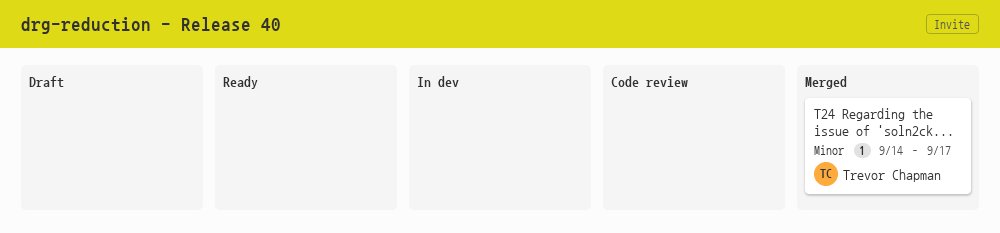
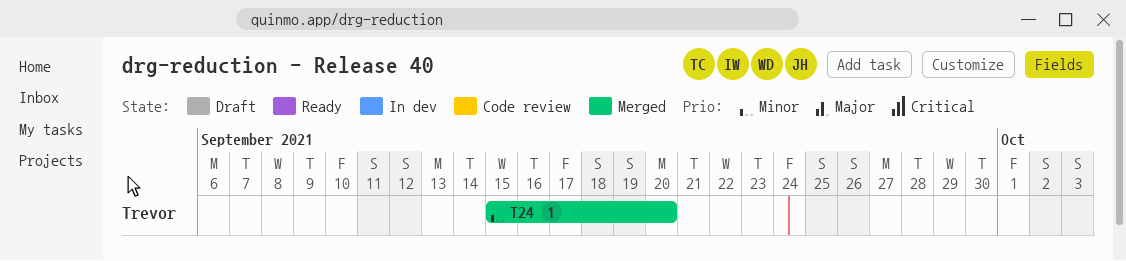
T24, start: Sep 14 -> Sep 15
T24, due: Sep 17 -> Sep 20

